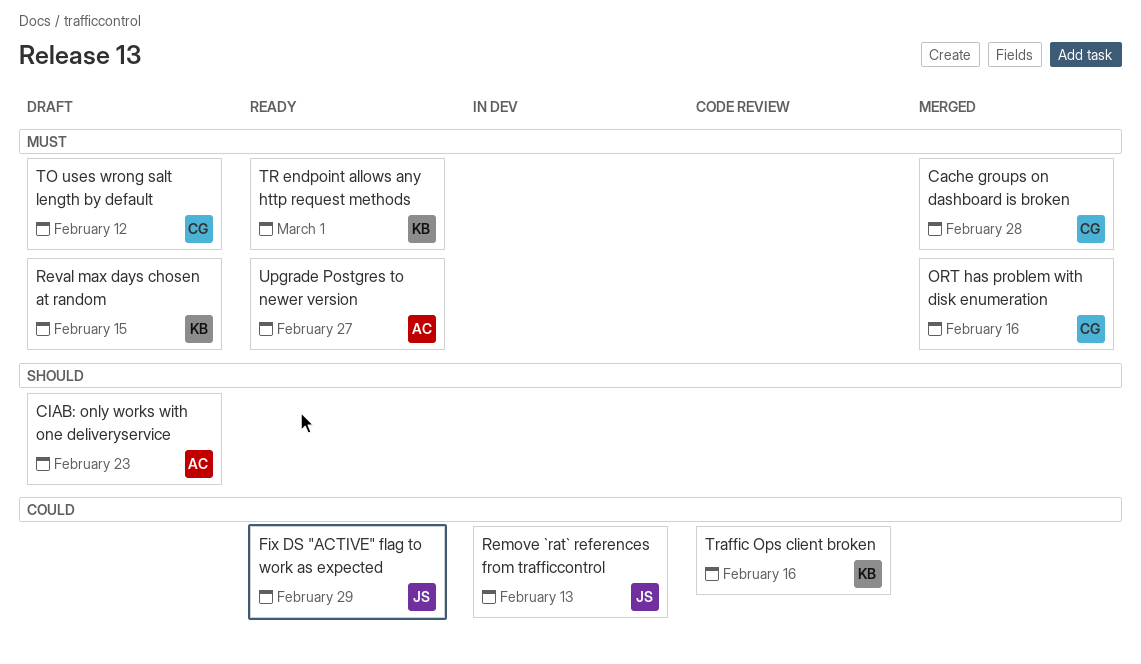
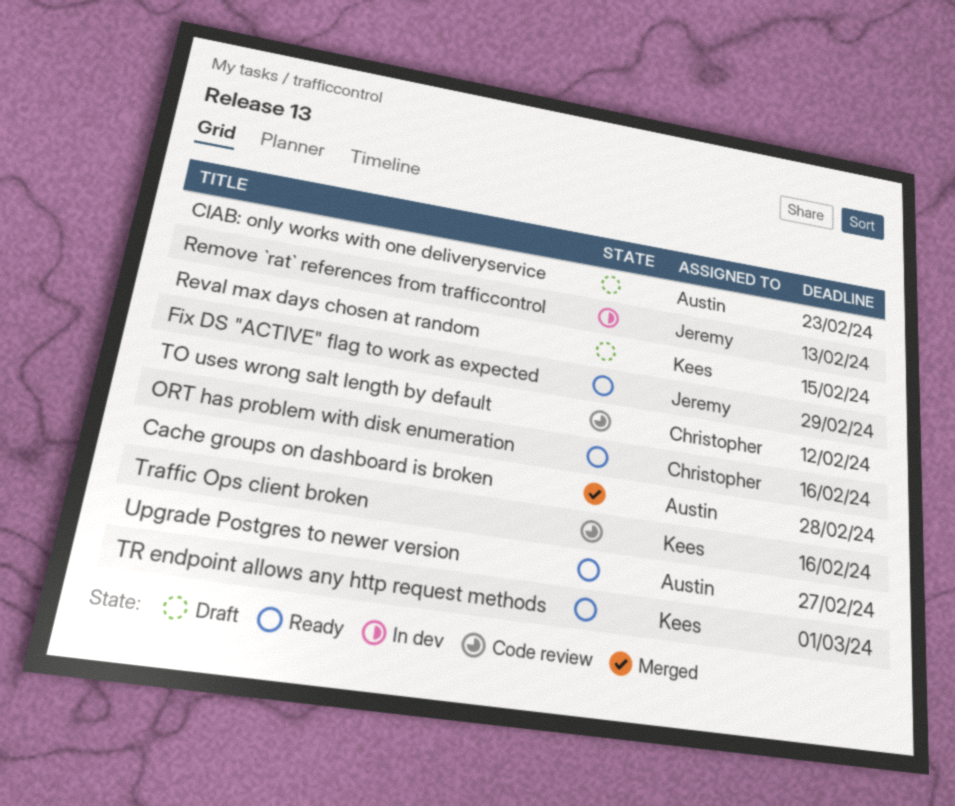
Cache groups on dashboard is broken, owner: Christopher -> Austin
ORT has problem with disk enumeration, status: Merged -> Ready
TO uses wrong salt length by default, status: Draft -> Code review

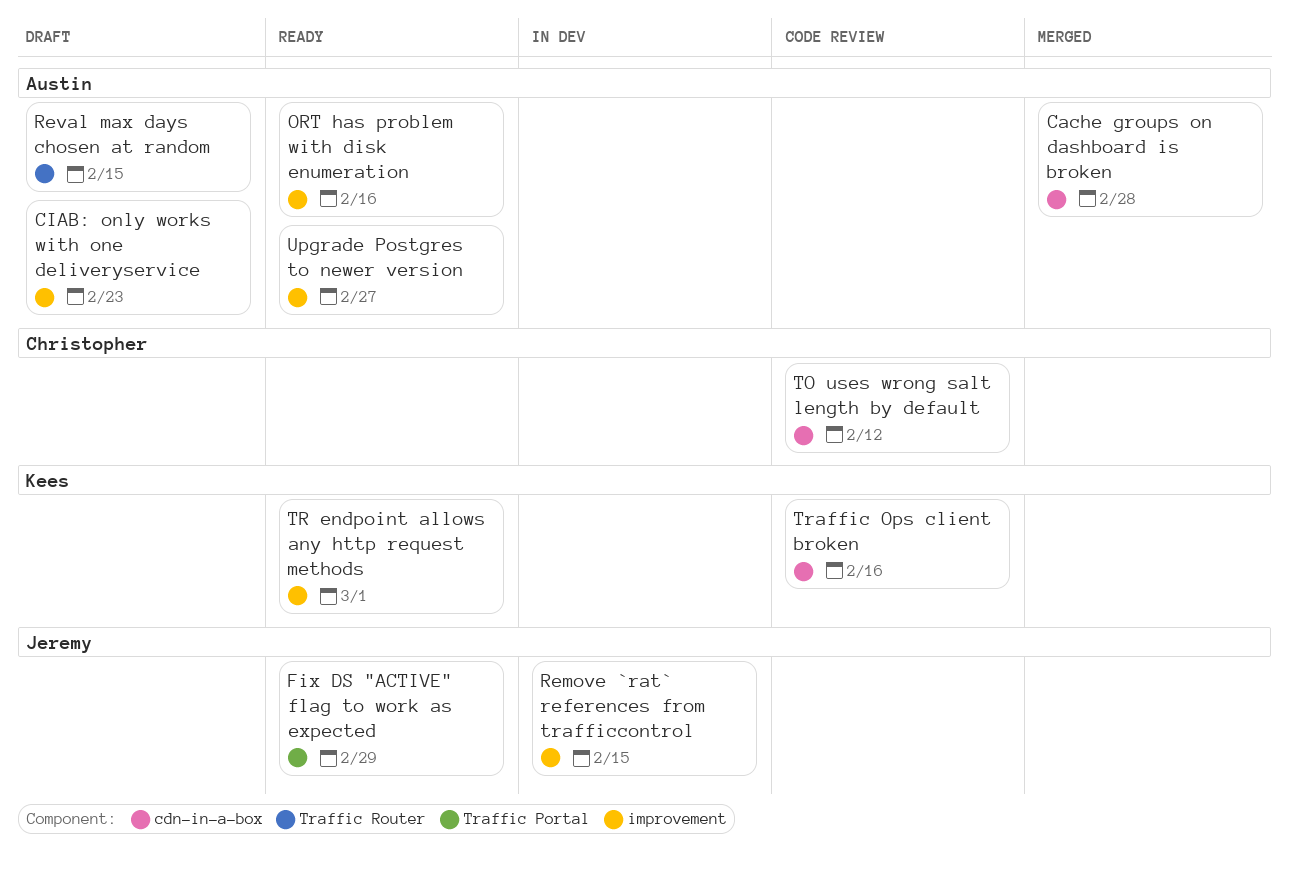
ORT has problem with disk enumeration, owner: Christopher -> Austin
Remove `rat` references from trafficcontrol, due: Feb 13 -> Feb 15
Reval max days chosen at random, owner: Kees -> Austin

